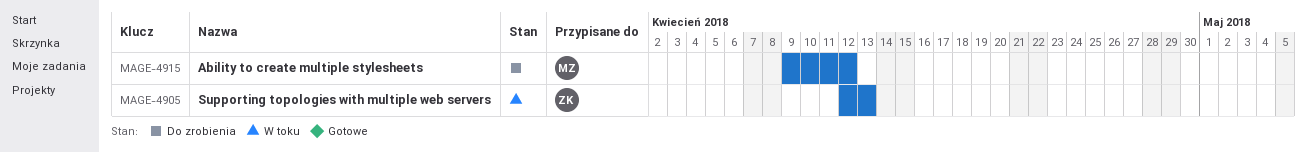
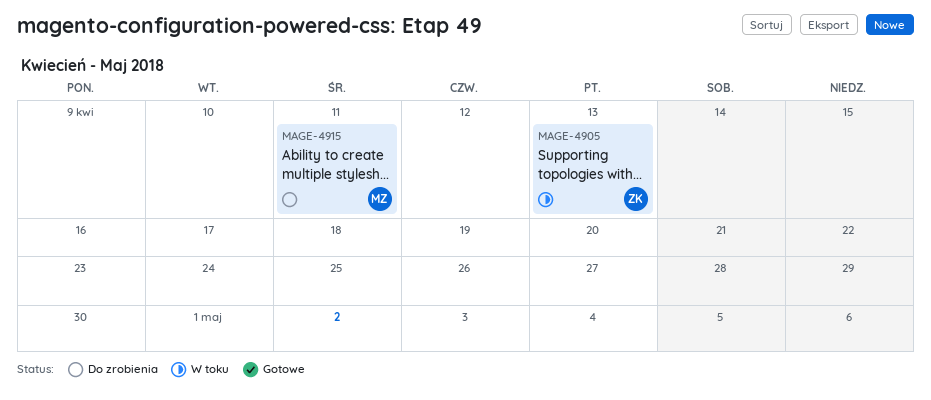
MAGE-4915, due: Apr 12 -> Apr 11

